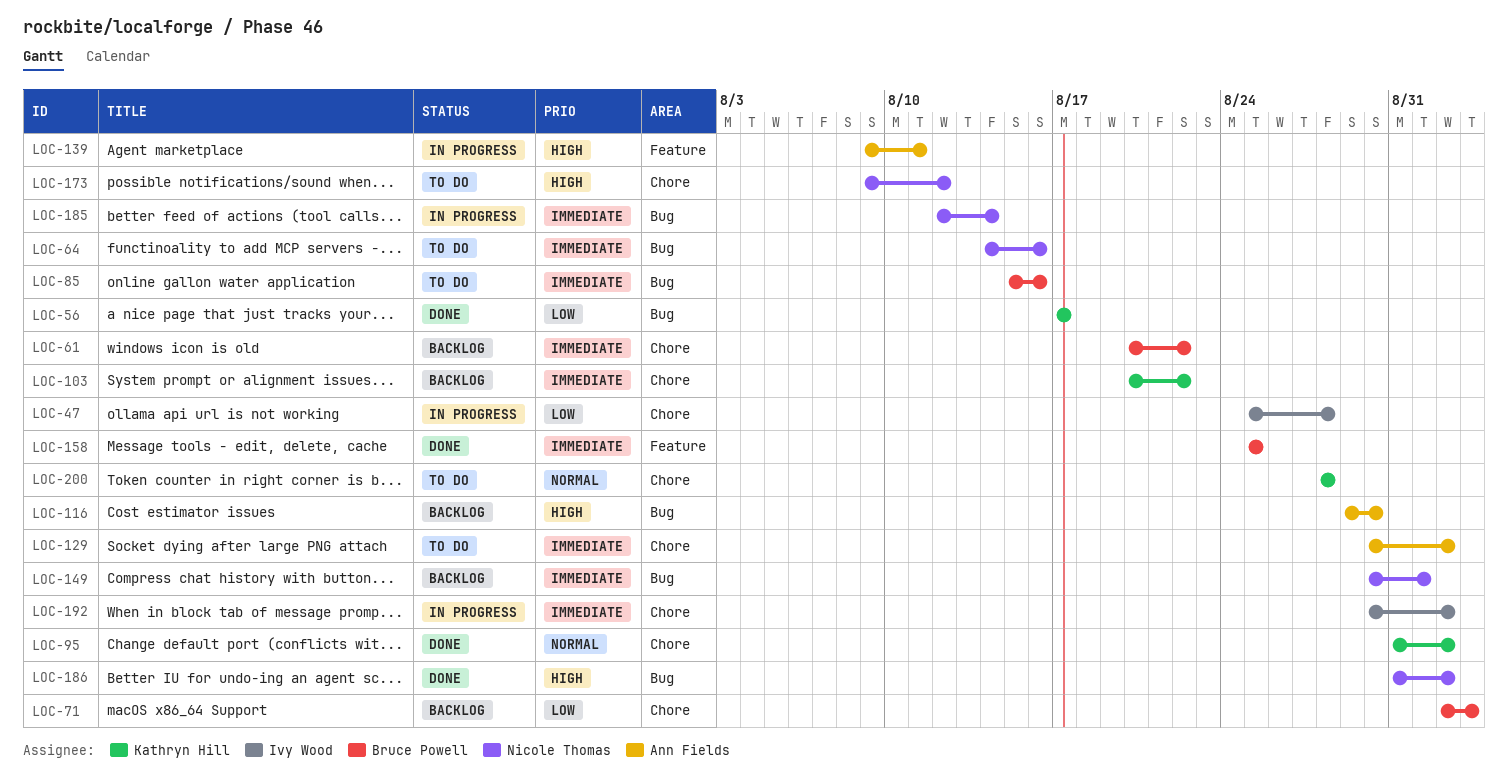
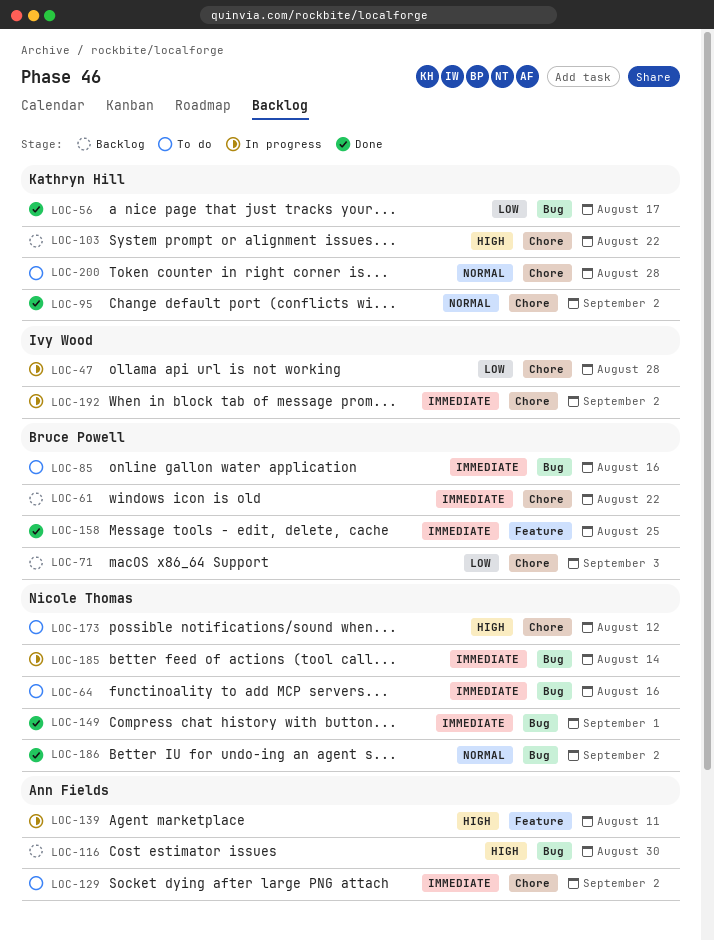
LOC-103, priority: Immediate -> High
LOC-149, status: Backlog -> Done
LOC-186, priority: High -> Normal

